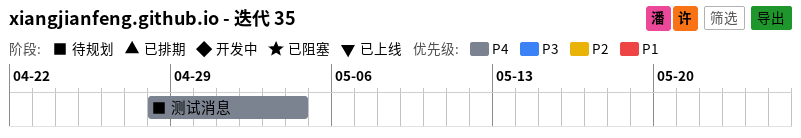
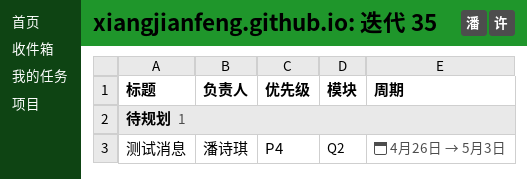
测试消息, start: Apr 28 -> Apr 26
测试消息, due: May 4 -> May 3

